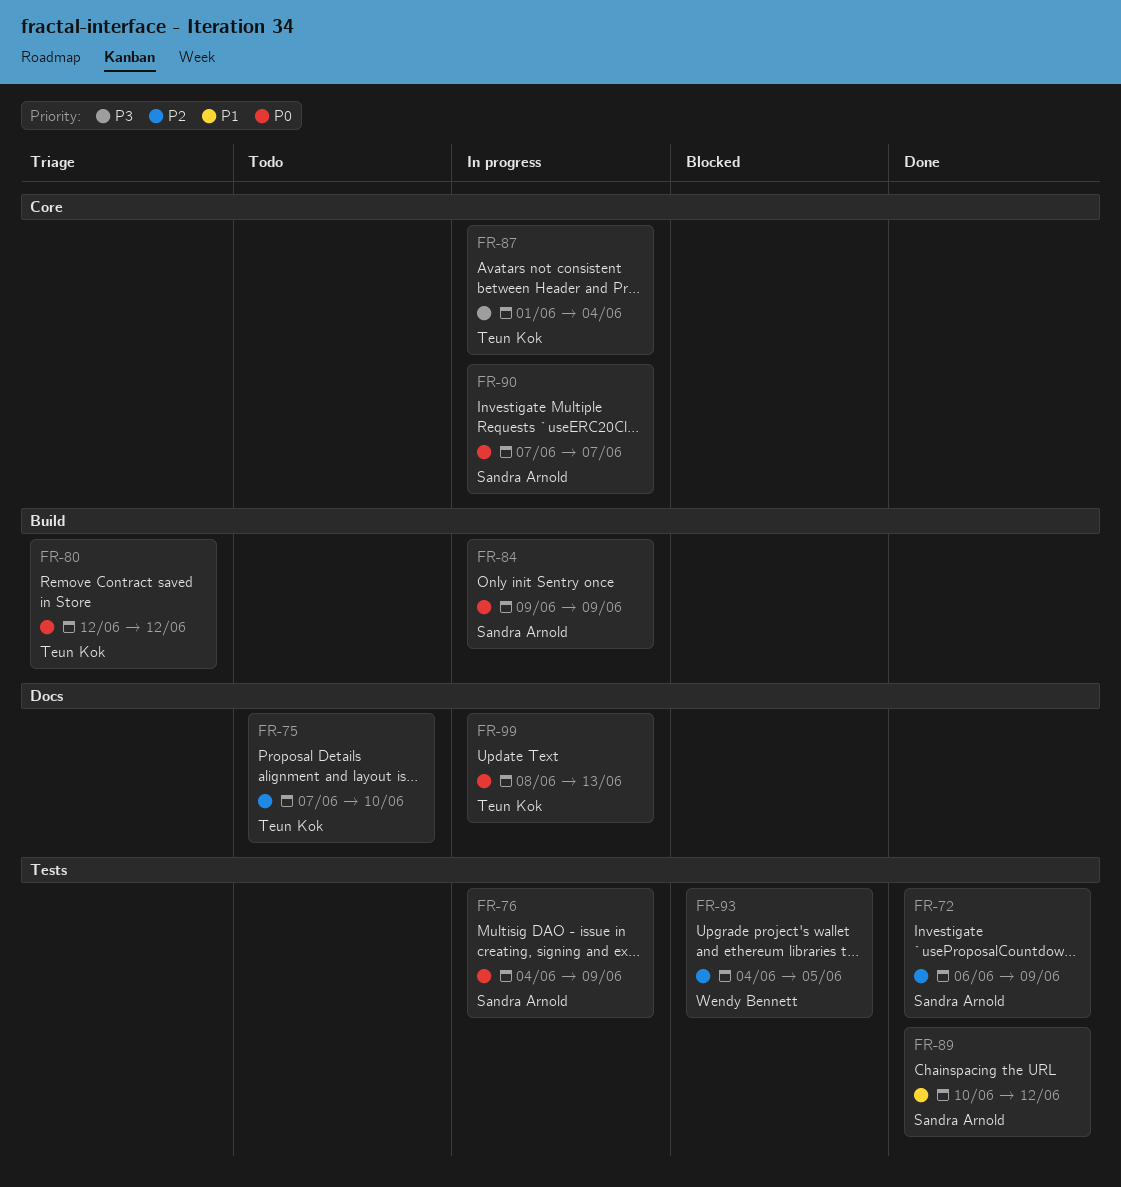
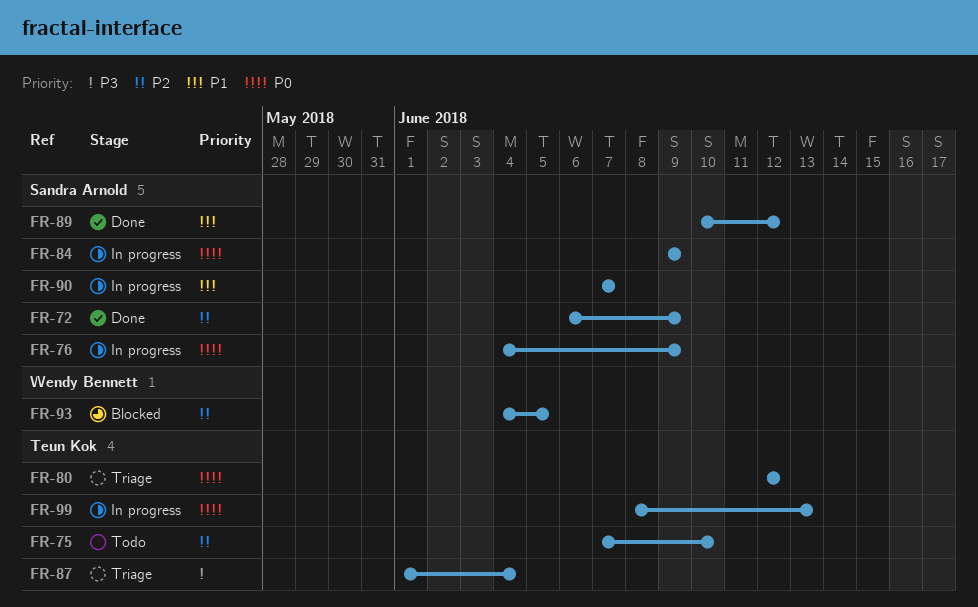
FR-87, status: In progress -> Triage
FR-90, priority: P0 -> P1

